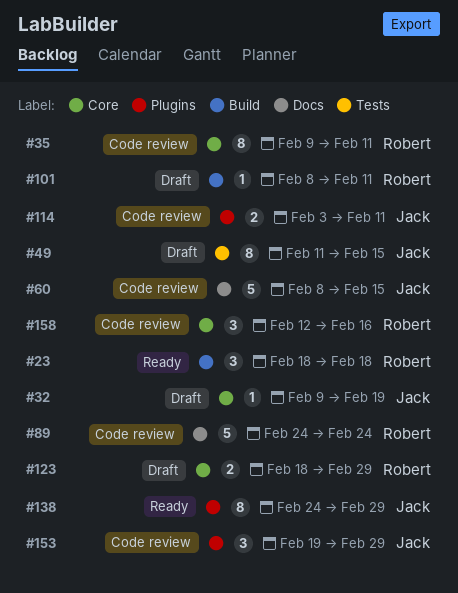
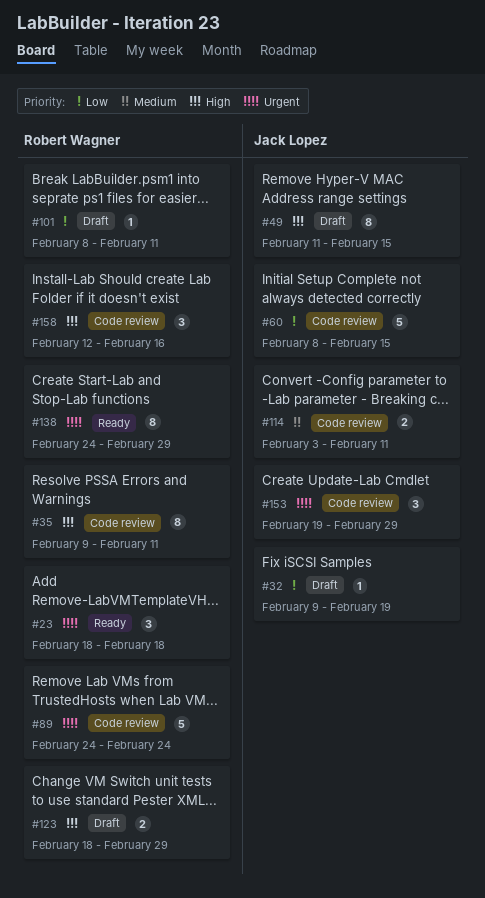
#138, owner: Jack Lopez -> Robert Wagner

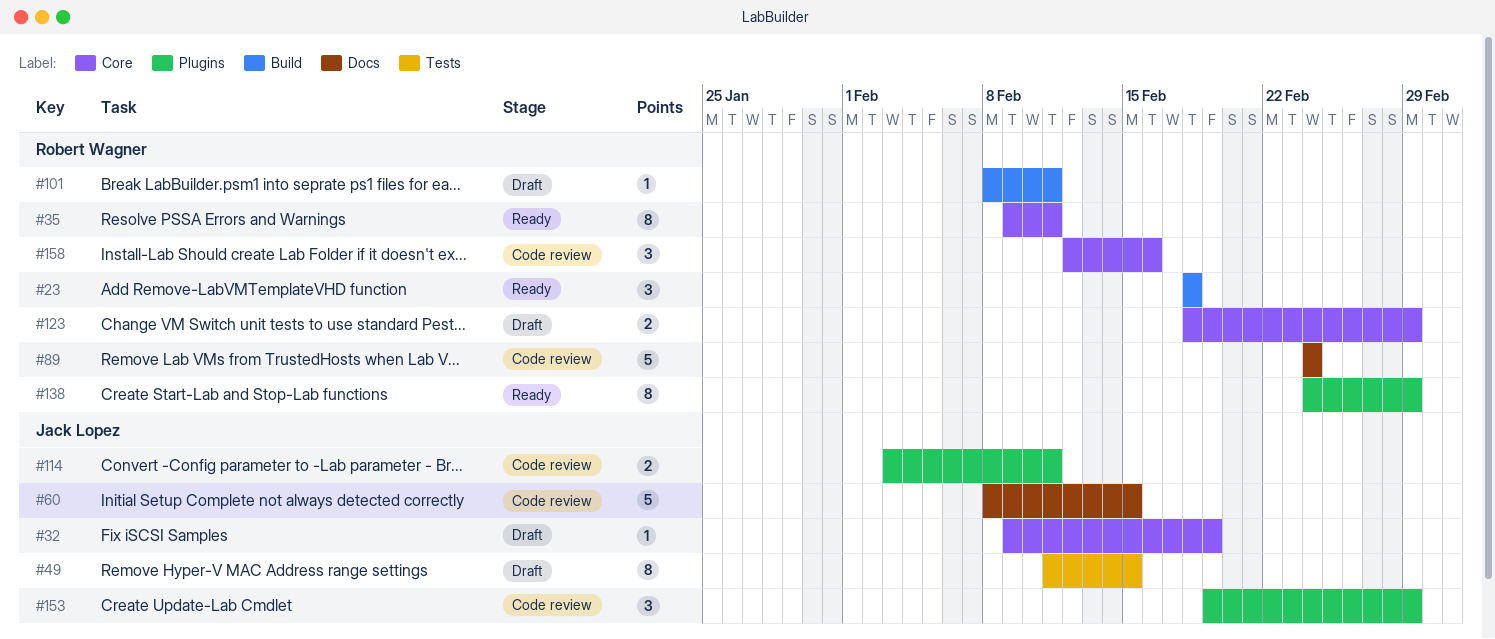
#35, status: Code review -> Ready

